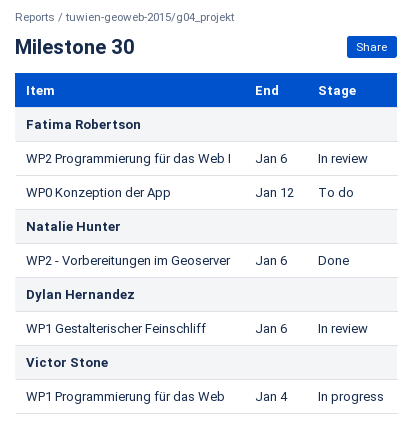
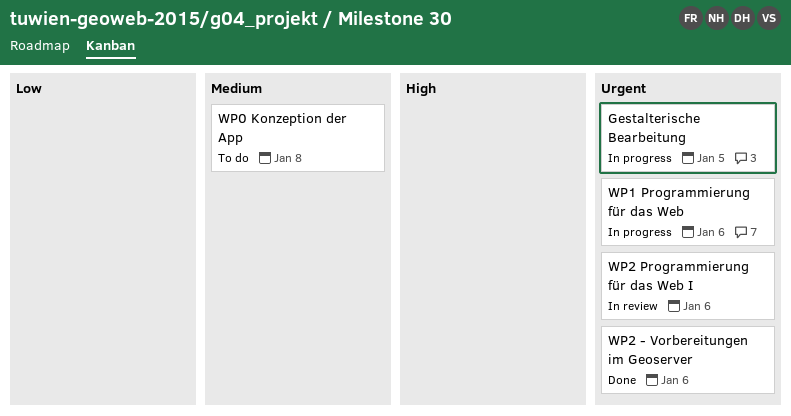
Gestalterische Bearbeitung: none -> present
WP0 Konzeption der App, due: Jan 12 -> Jan 8
WP1 Gestalterischer Feinschliff: present -> none
WP1 Programmierung für das Web, due: Jan 4 -> Jan 6

